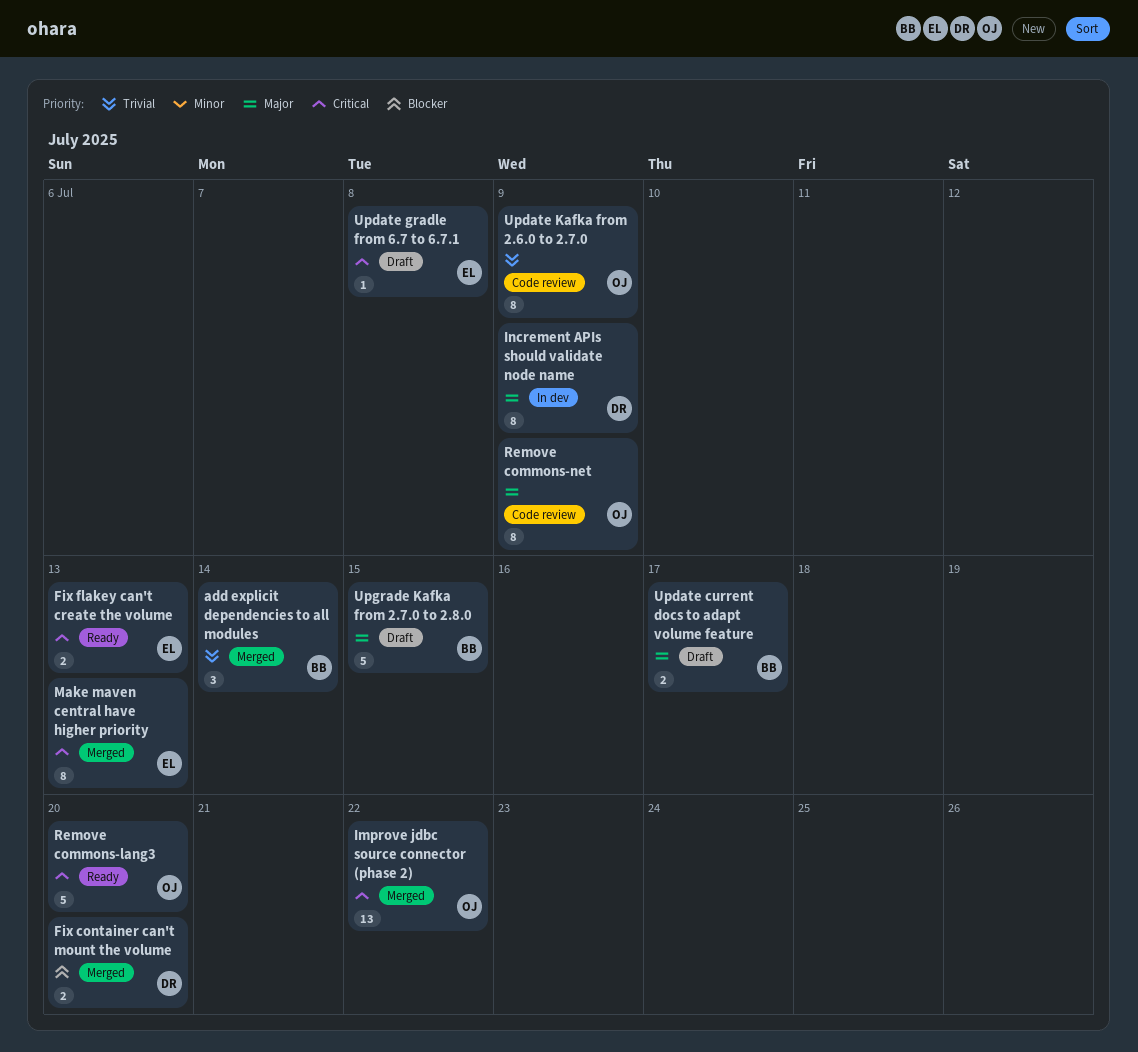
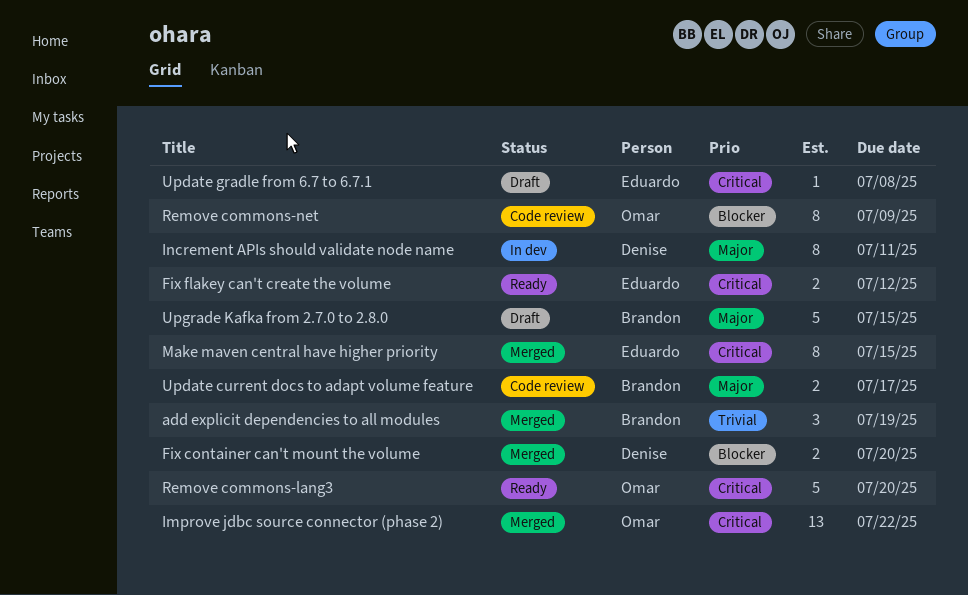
add explicit dependencies to all modules, due: Jul 14 -> Jul 19
Fix flakey can't create the volume, due: Jul 13 -> Jul 12
Increment APIs should validate node name, due: Jul 9 -> Jul 11
Make maven central have higher priority, due: Jul 13 -> Jul 15
Remove commons-net, priority: Major -> Blocker
Update current docs to adapt volume feature, status: Draft -> Code review
Update Kafka from 2.6.0 to 2.7.0: present -> none

